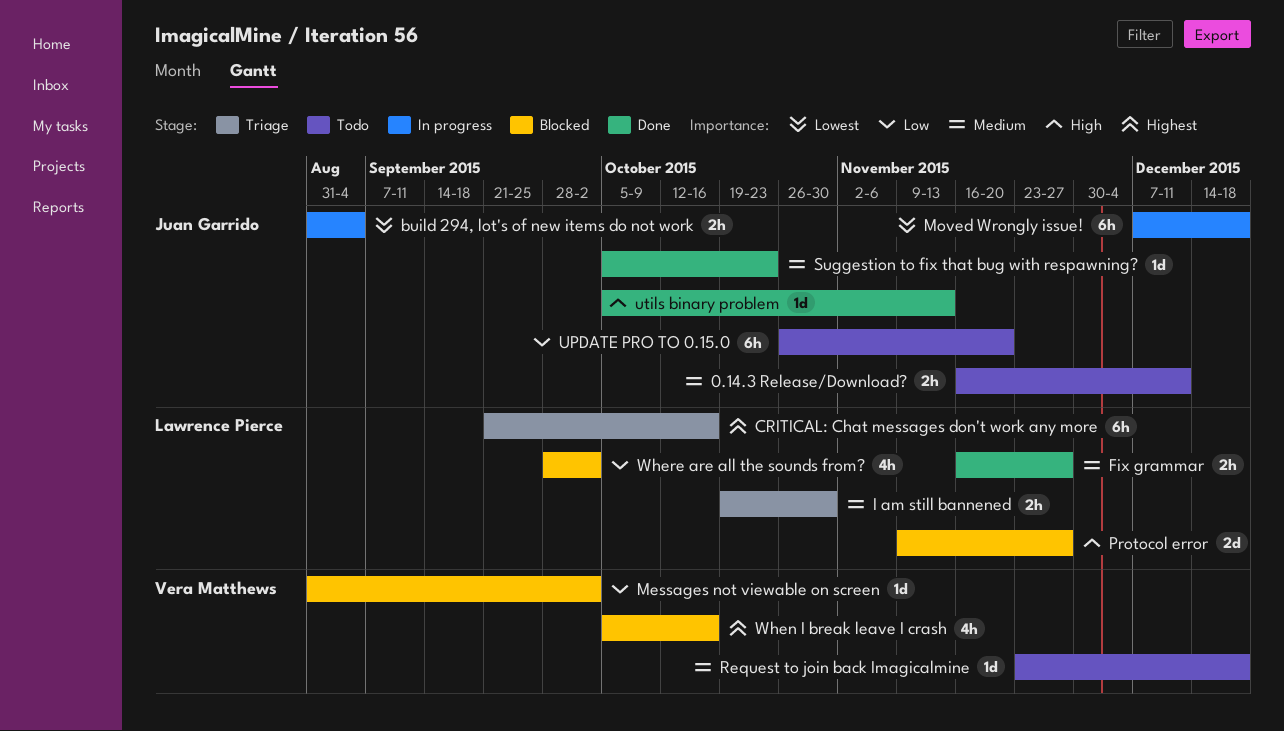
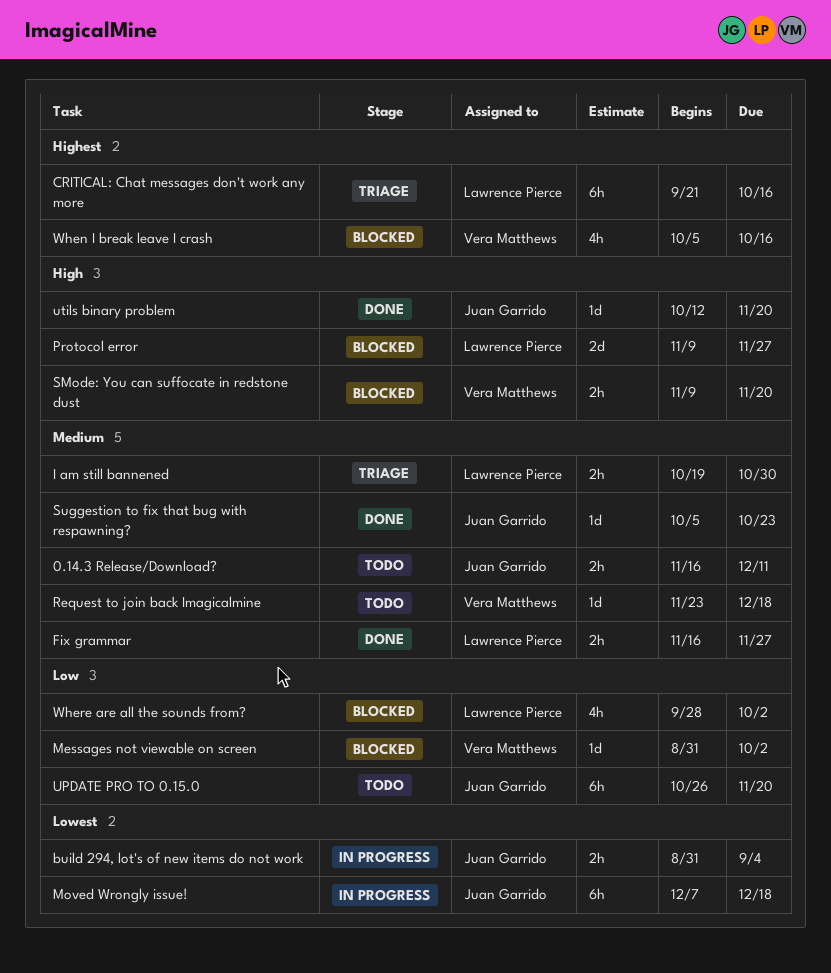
SMode: You can suffocate in redstone dust: none -> present
utils binary problem, start: Oct 5 -> Oct 12
utils binary problem, due: Nov 13 -> Nov 20

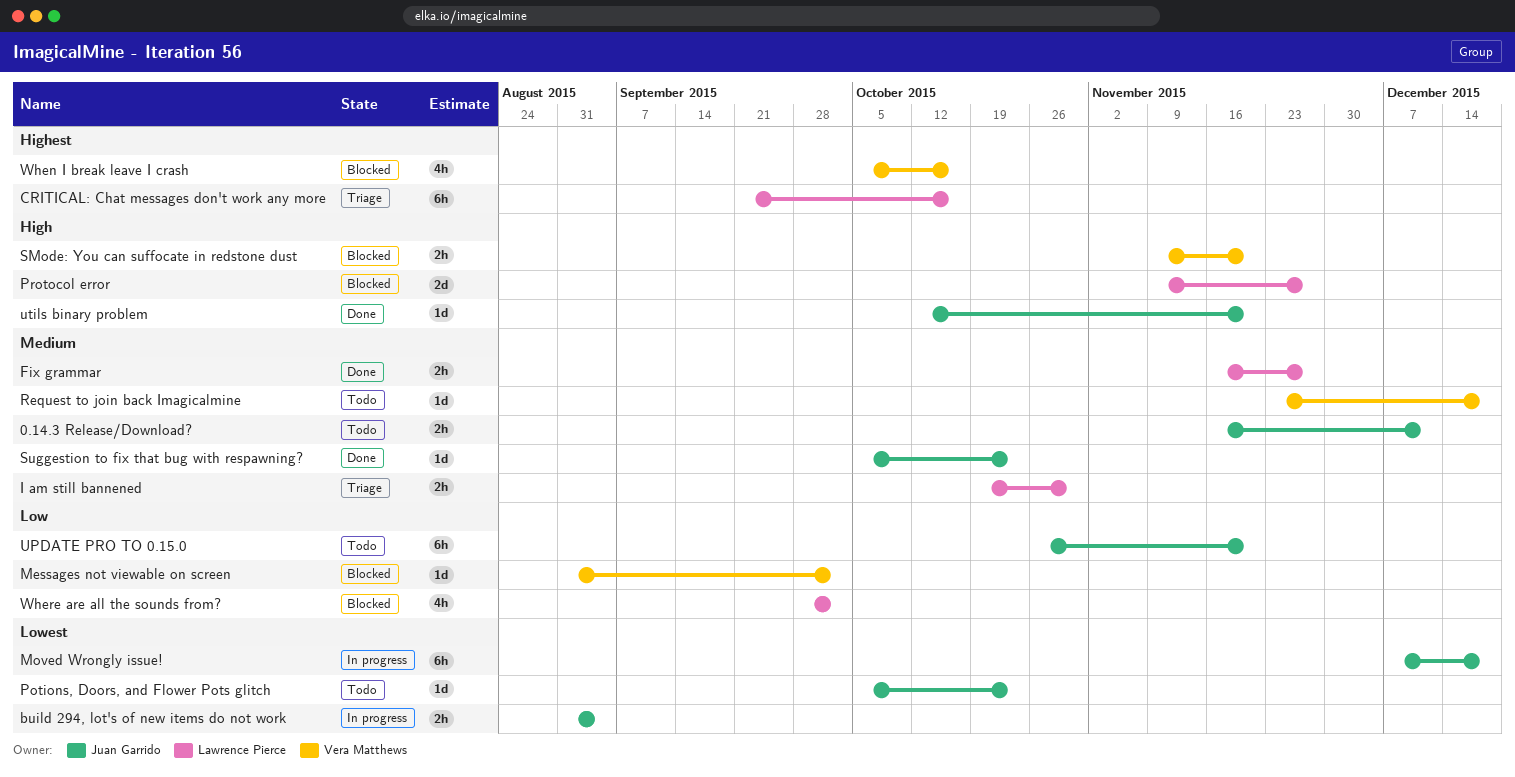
Potions, Doors, and Flower Pots glitch: none -> present

